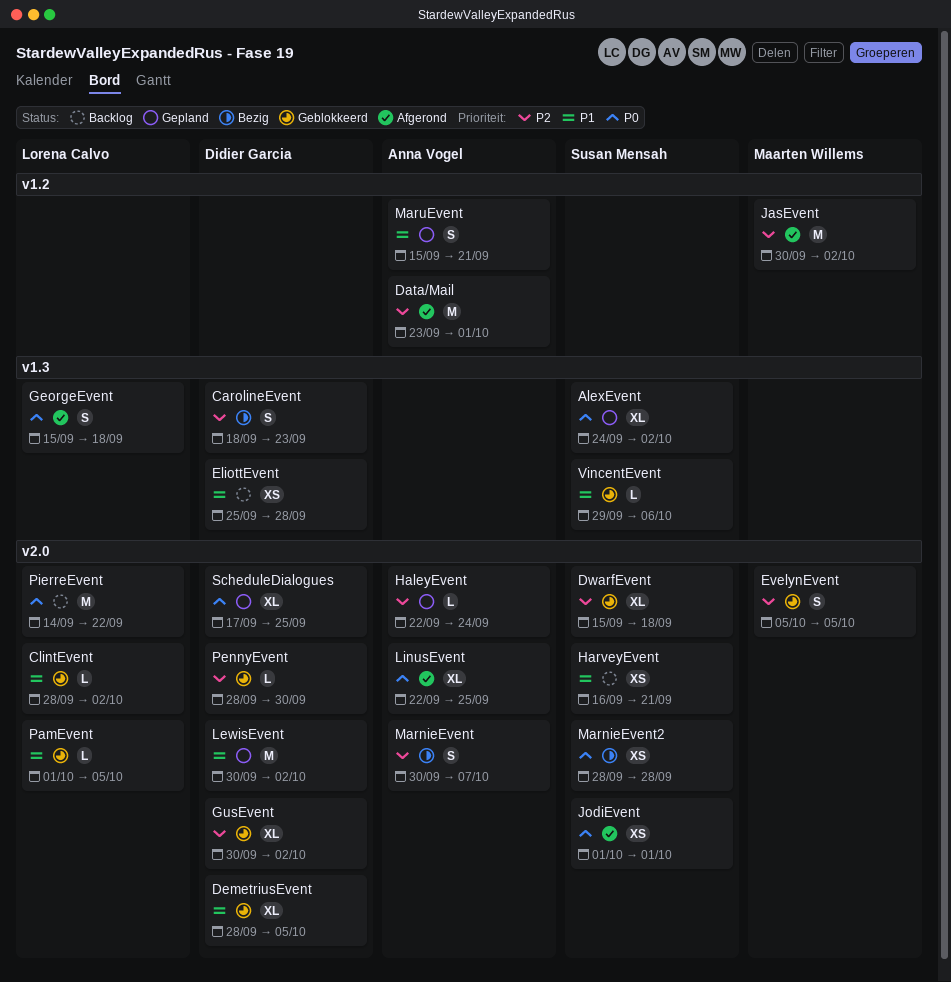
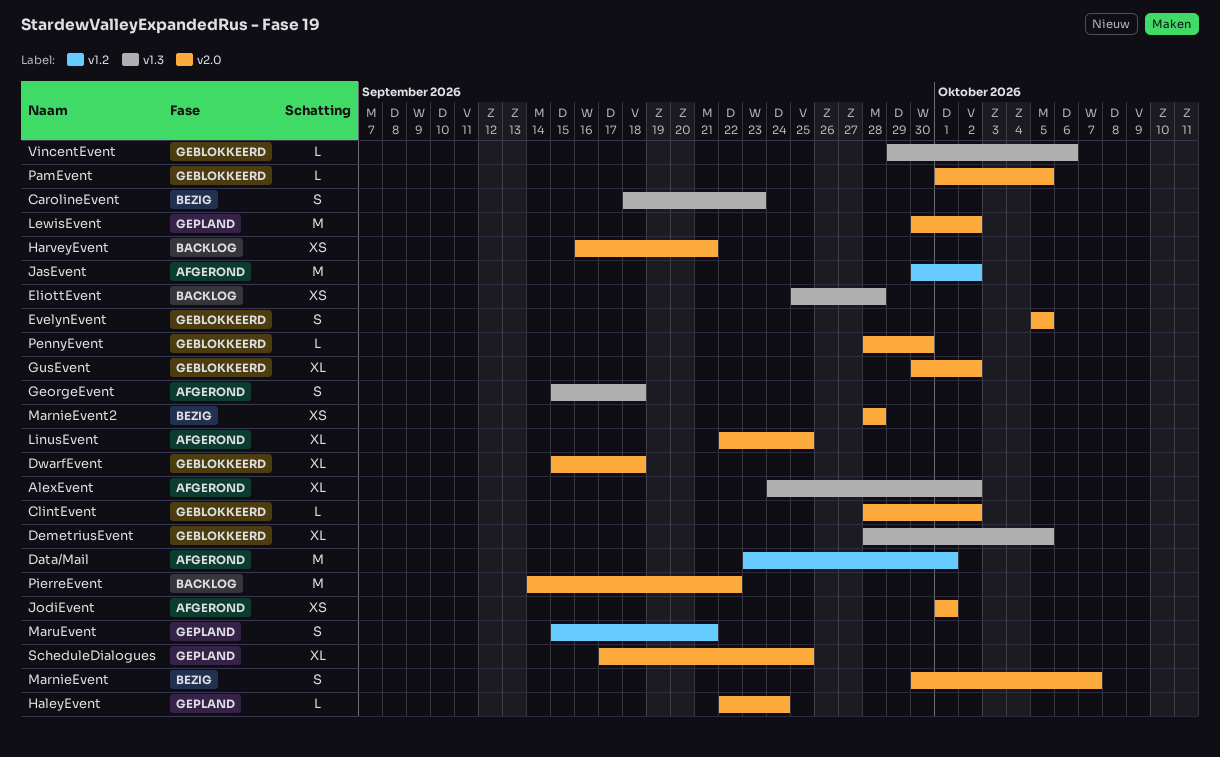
AlexEvent, status: Gepland -> Afgerond
DemetriusEvent, label: v2.0 -> v1.3

